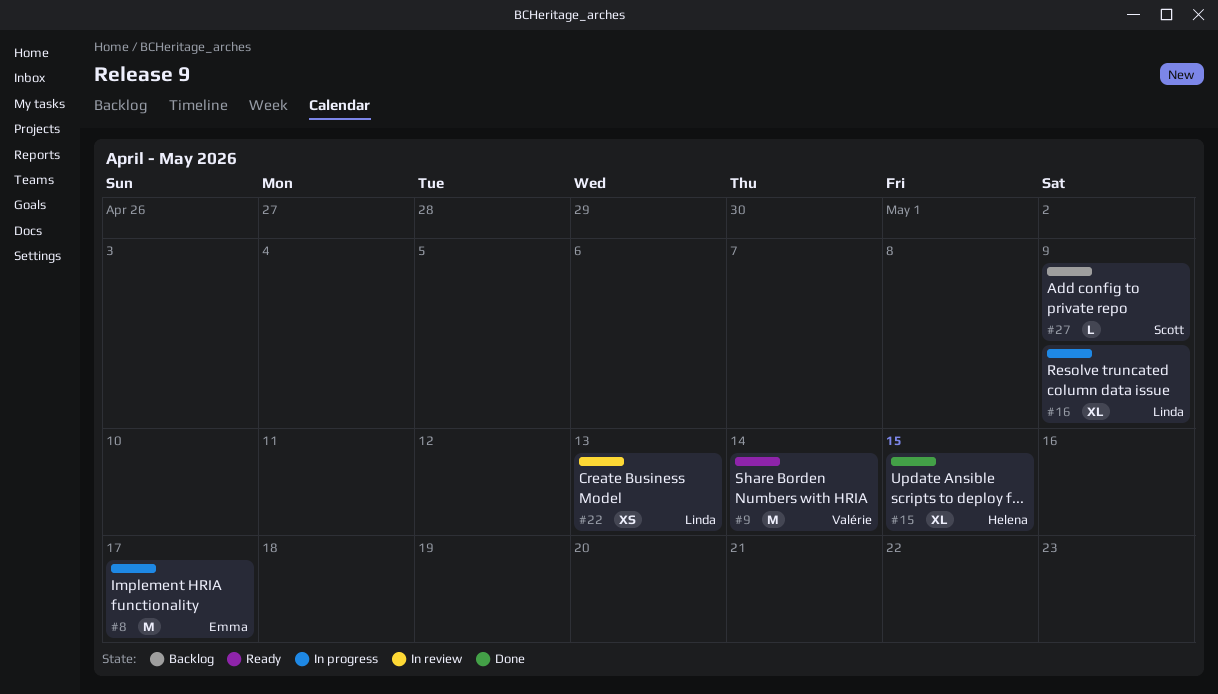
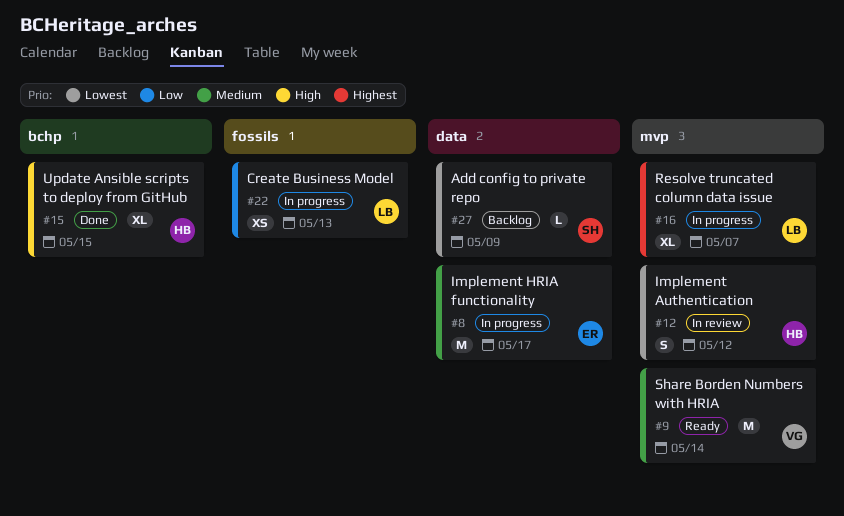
#12: none -> present
#16, due: May 9 -> May 7
#22, status: In review -> In progress

